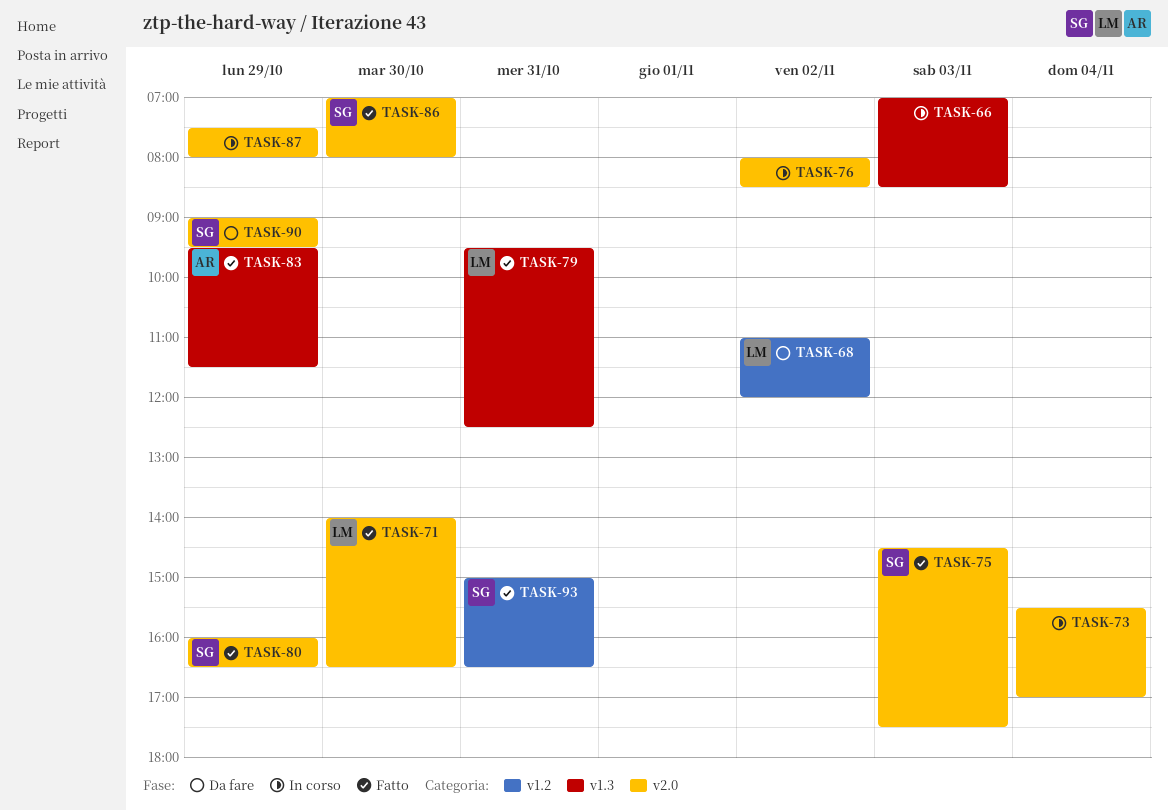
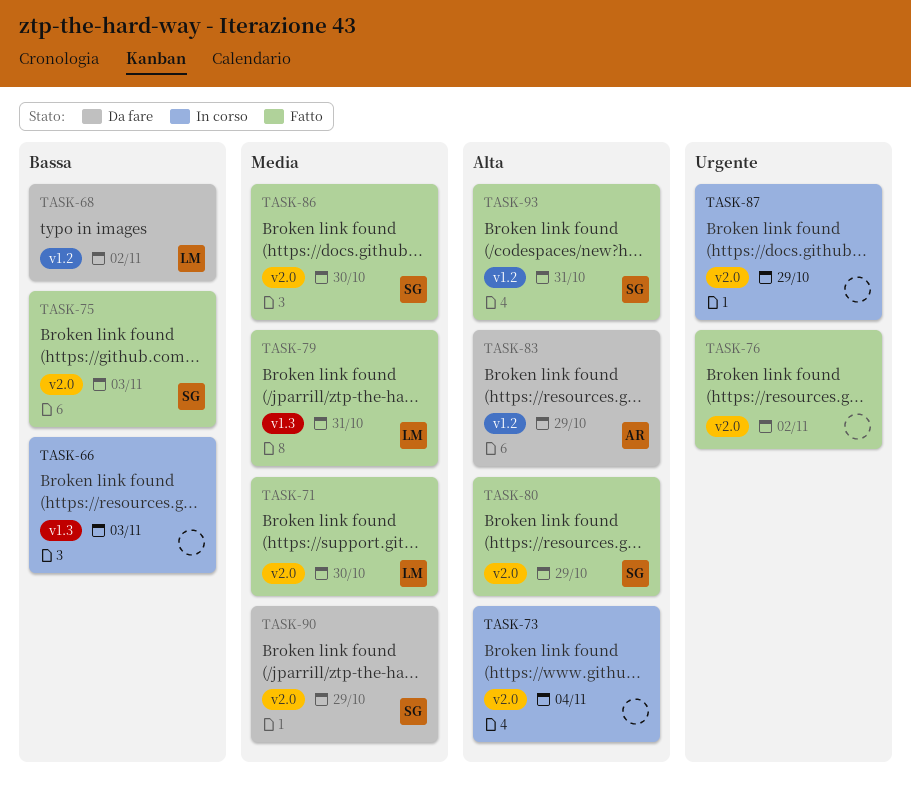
TASK-76, status: In corso -> Fatto
TASK-83, status: Fatto -> Da fare
TASK-83, label: v1.3 -> v1.2

